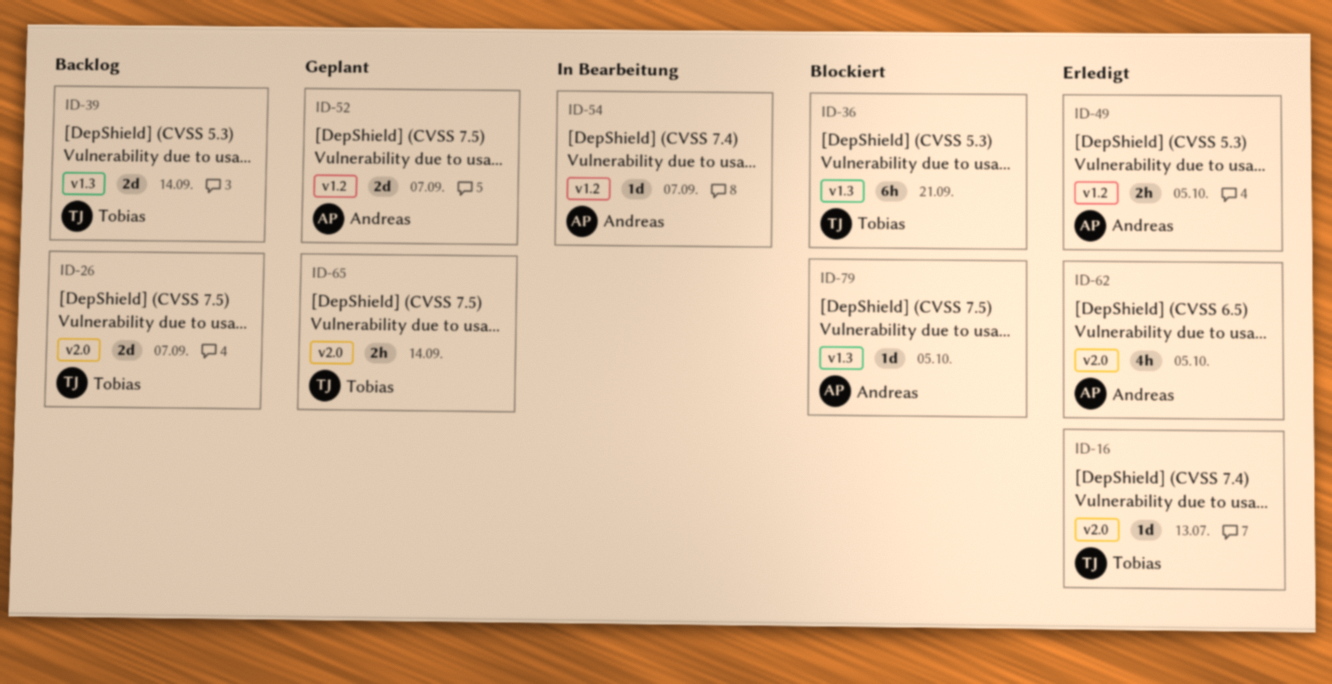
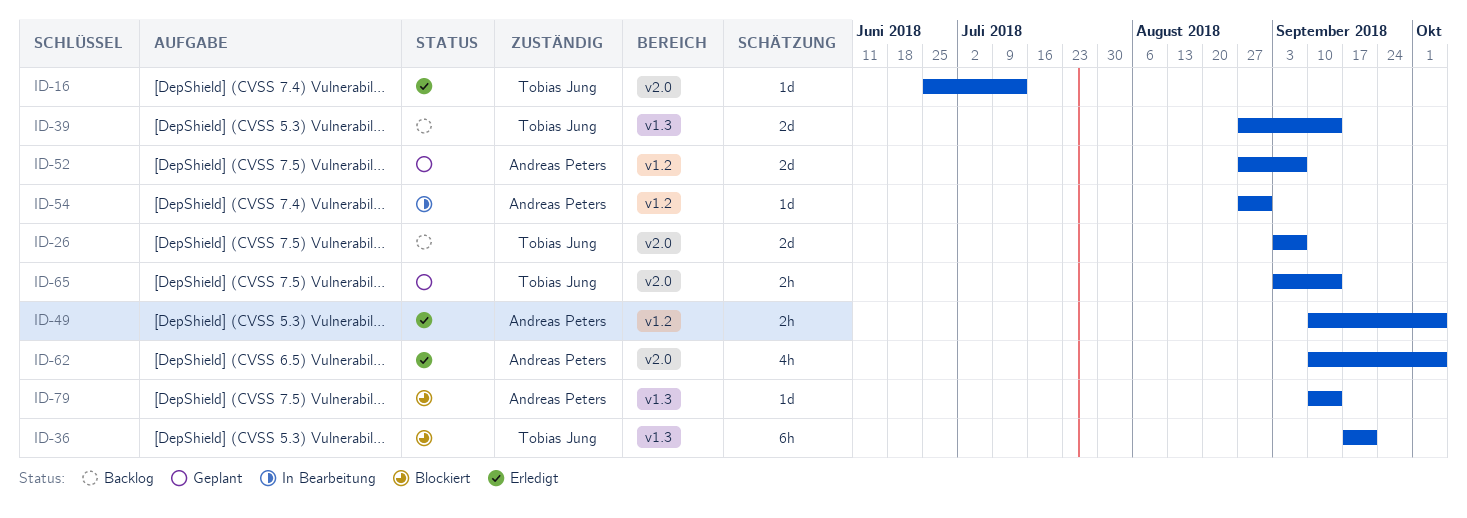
ID-54, due: Sep 7 -> Aug 31
ID-79, due: Oct 5 -> Sep 14

